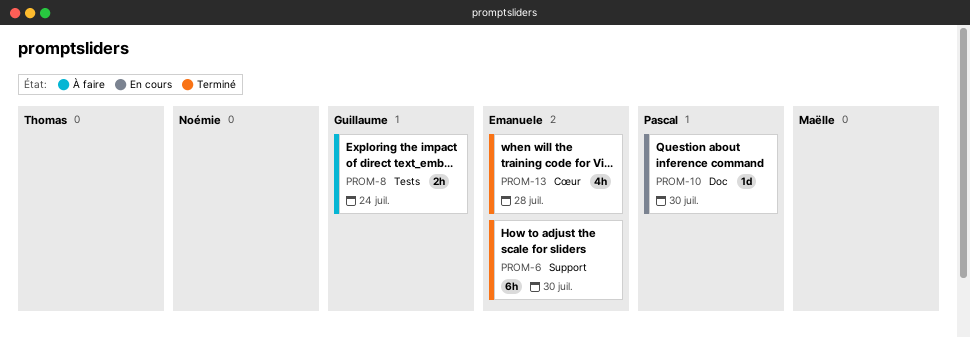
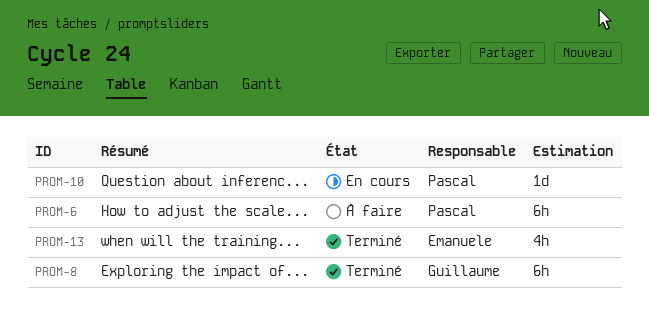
PROM-6, status: Terminé -> À faire
PROM-6, owner: Emanuele -> Pascal
PROM-8, status: À faire -> Terminé
PROM-8, estimate: 2h -> 6h

